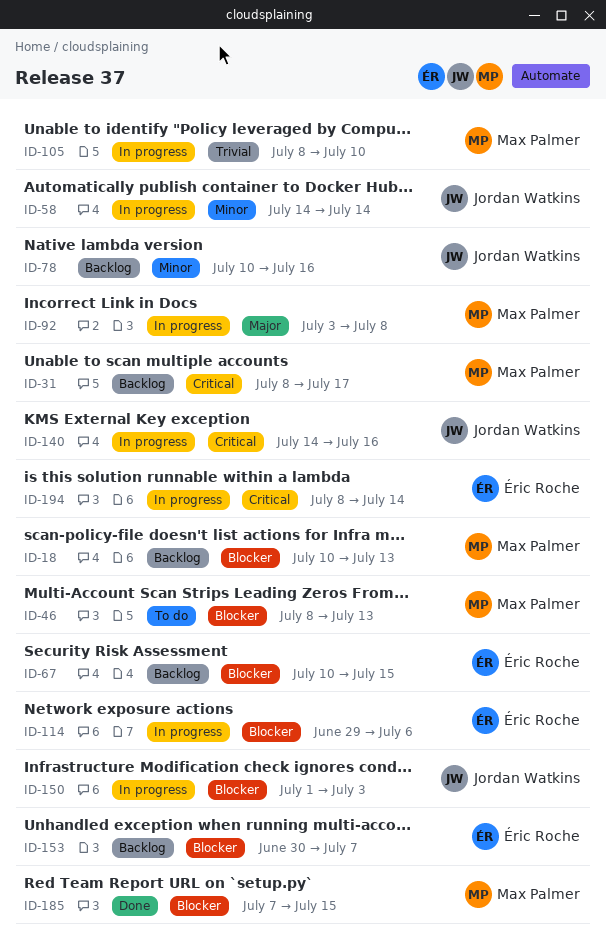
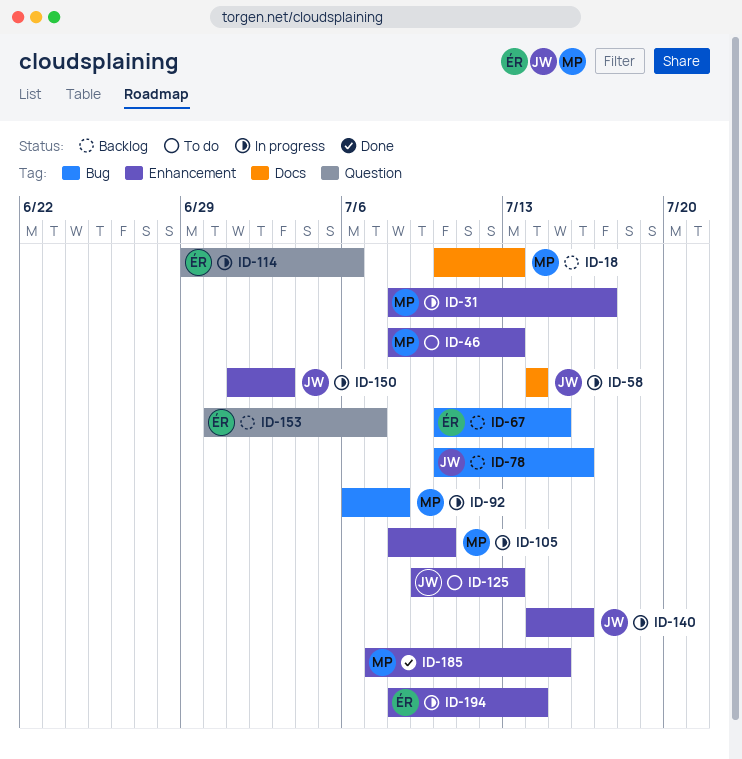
ID-31, status: Backlog -> In progress
ID-92, start: Jul 3 -> Jul 6
ID-125: none -> present

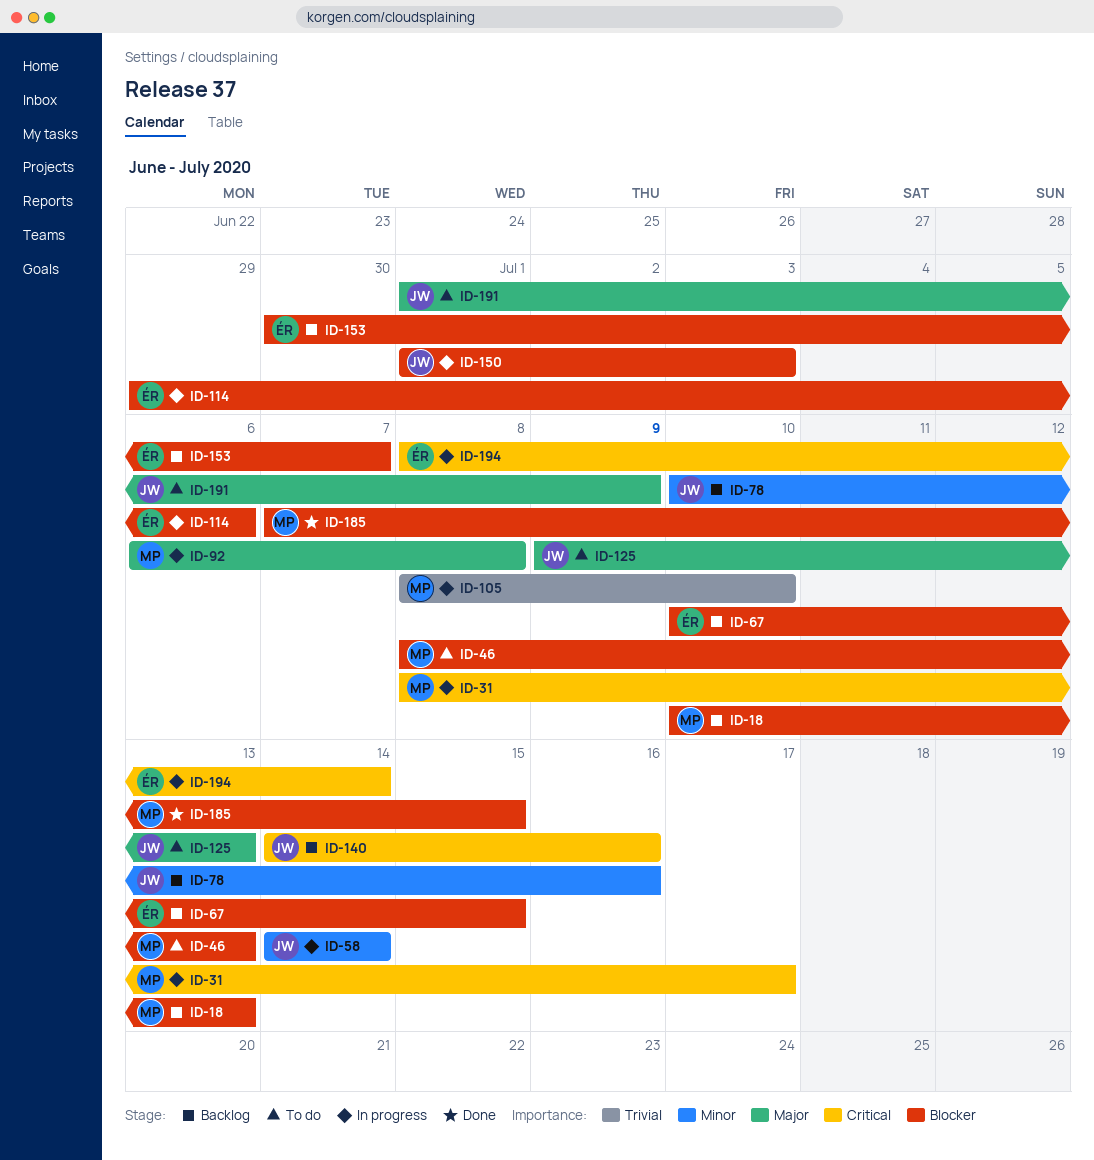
ID-140, status: In progress -> Backlog
ID-191: none -> present

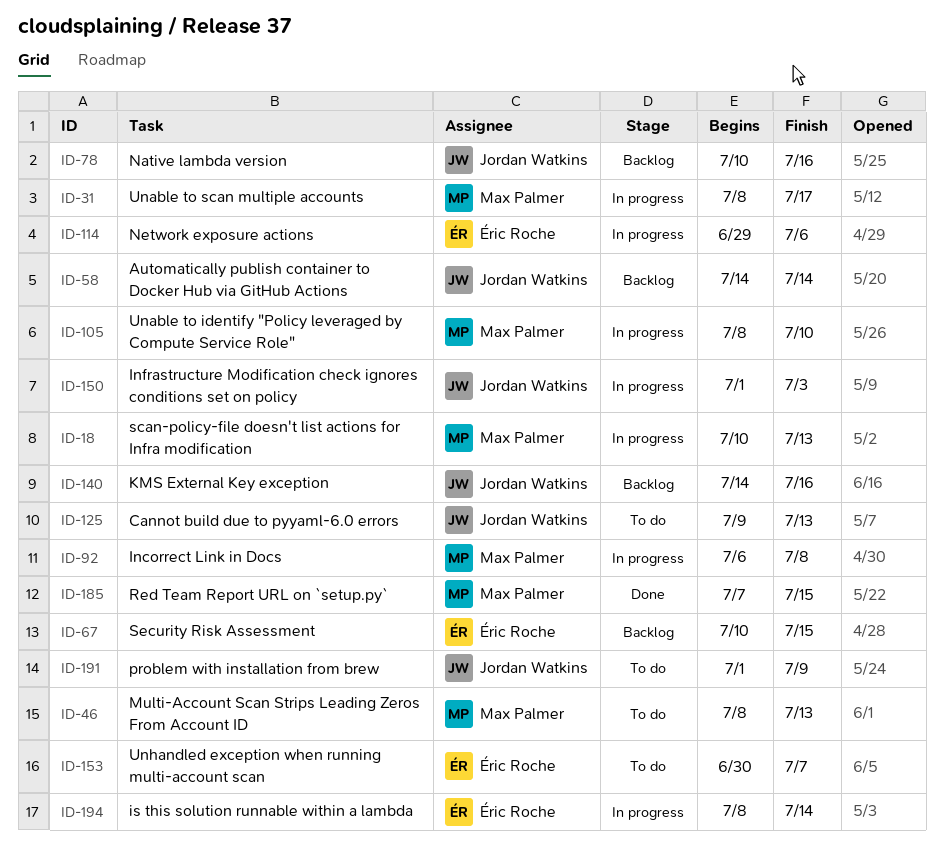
ID-18, status: Backlog -> In progress
ID-58, status: In progress -> Backlog
ID-153, status: Backlog -> To do

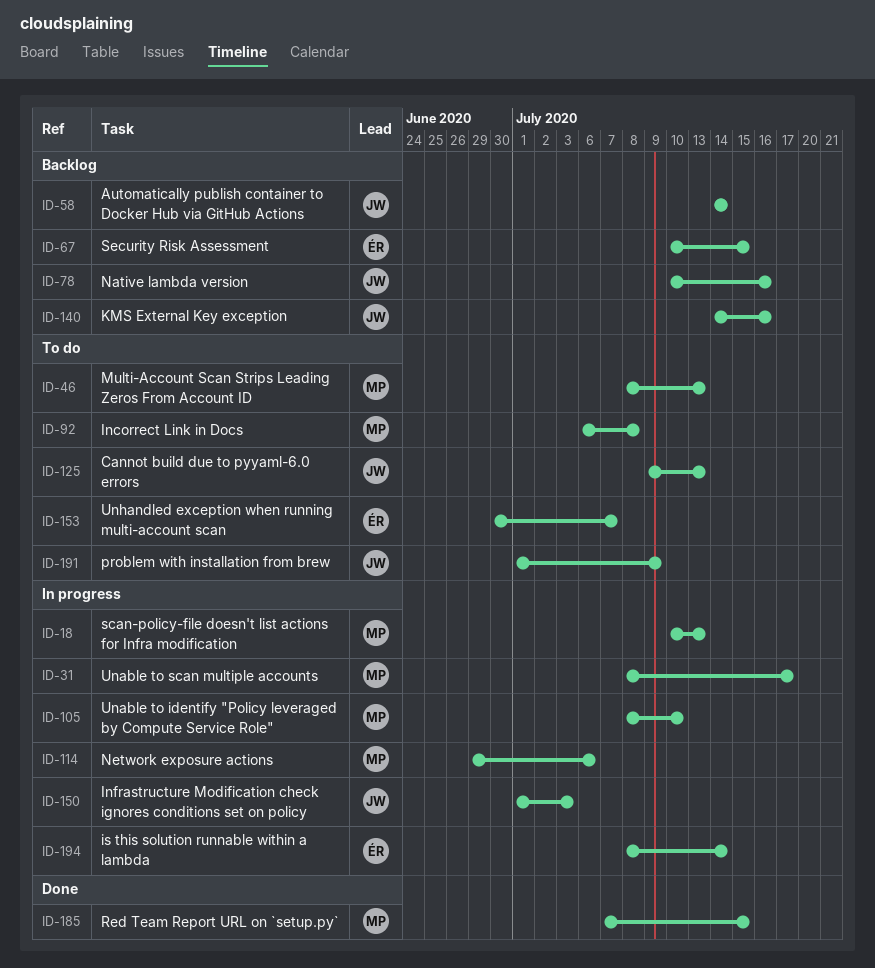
ID-92, status: In progress -> To do
ID-114, owner: Éric Roche -> Max Palmer

